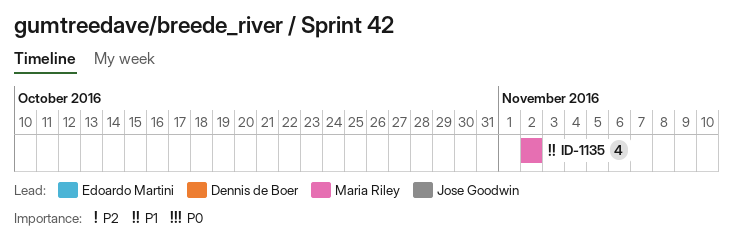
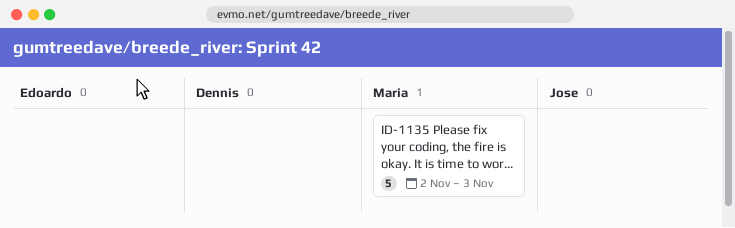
ID-1135, estimate: 4 -> 5
ID-1135, due: Nov 2 -> Nov 3

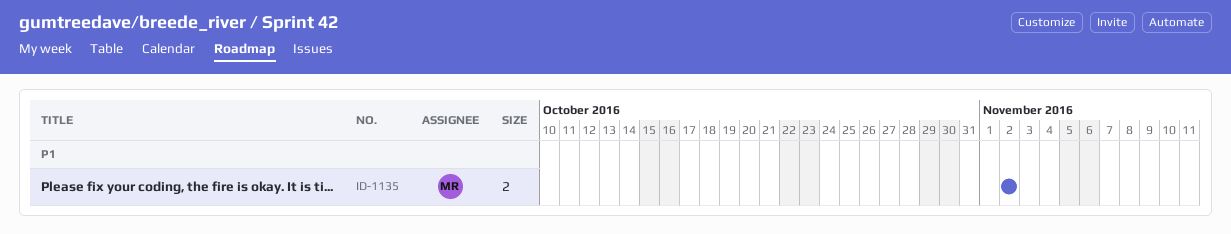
ID-1135, estimate: 5 -> 2
ID-1135, due: Nov 3 -> Nov 2

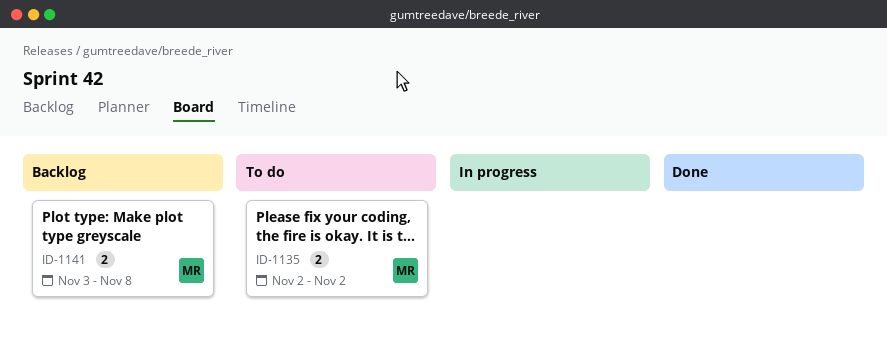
ID-1141: none -> present

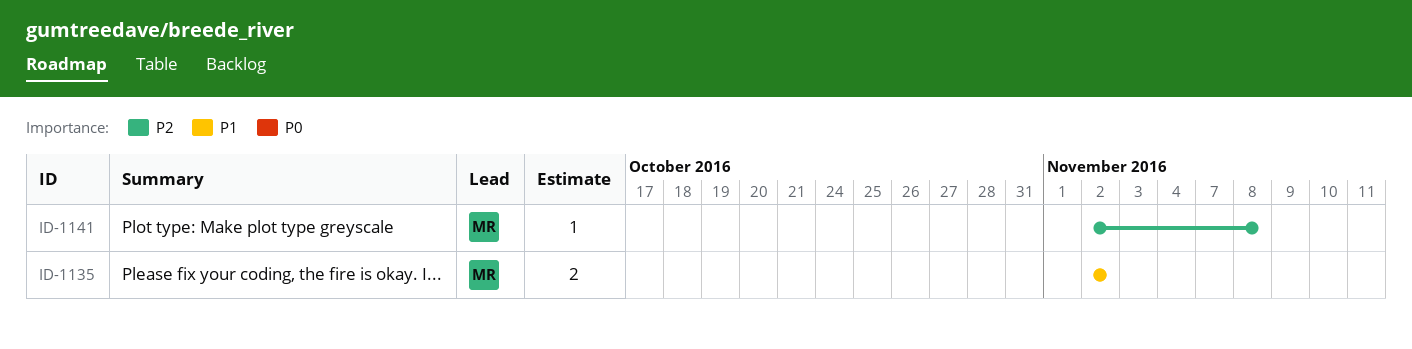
ID-1141, estimate: 2 -> 1
ID-1141, start: Nov 3 -> Nov 2

